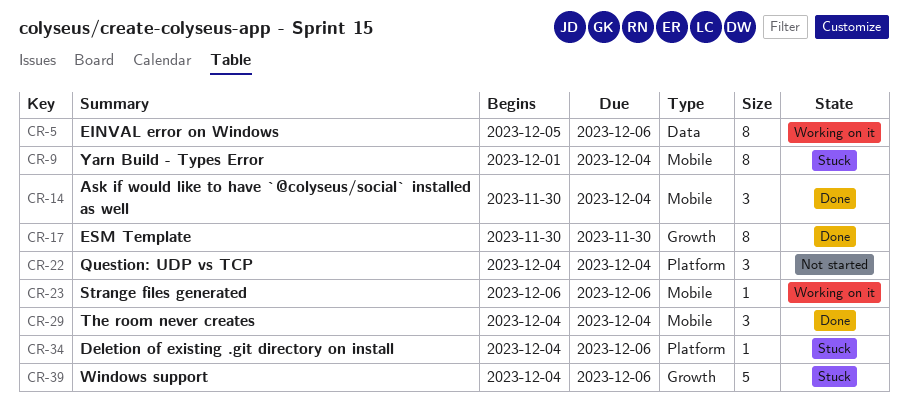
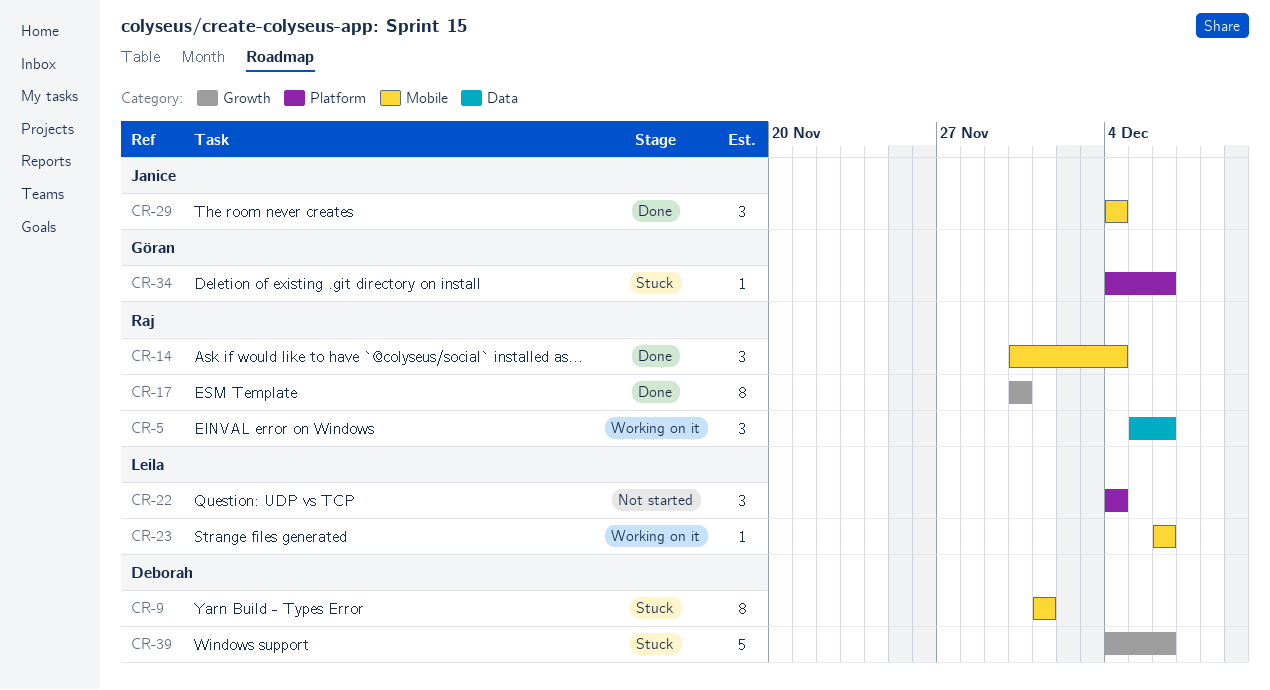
CR-5, estimate: 8 -> 3
CR-9, due: Dec 4 -> Dec 1

